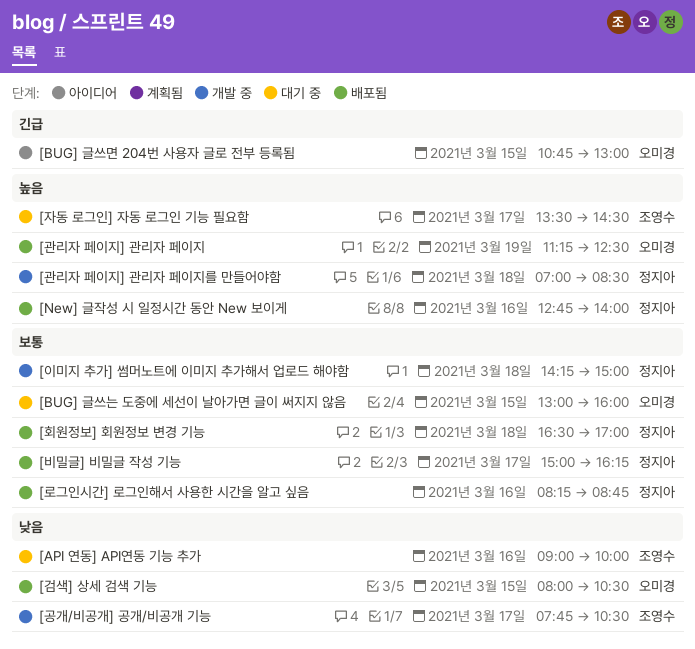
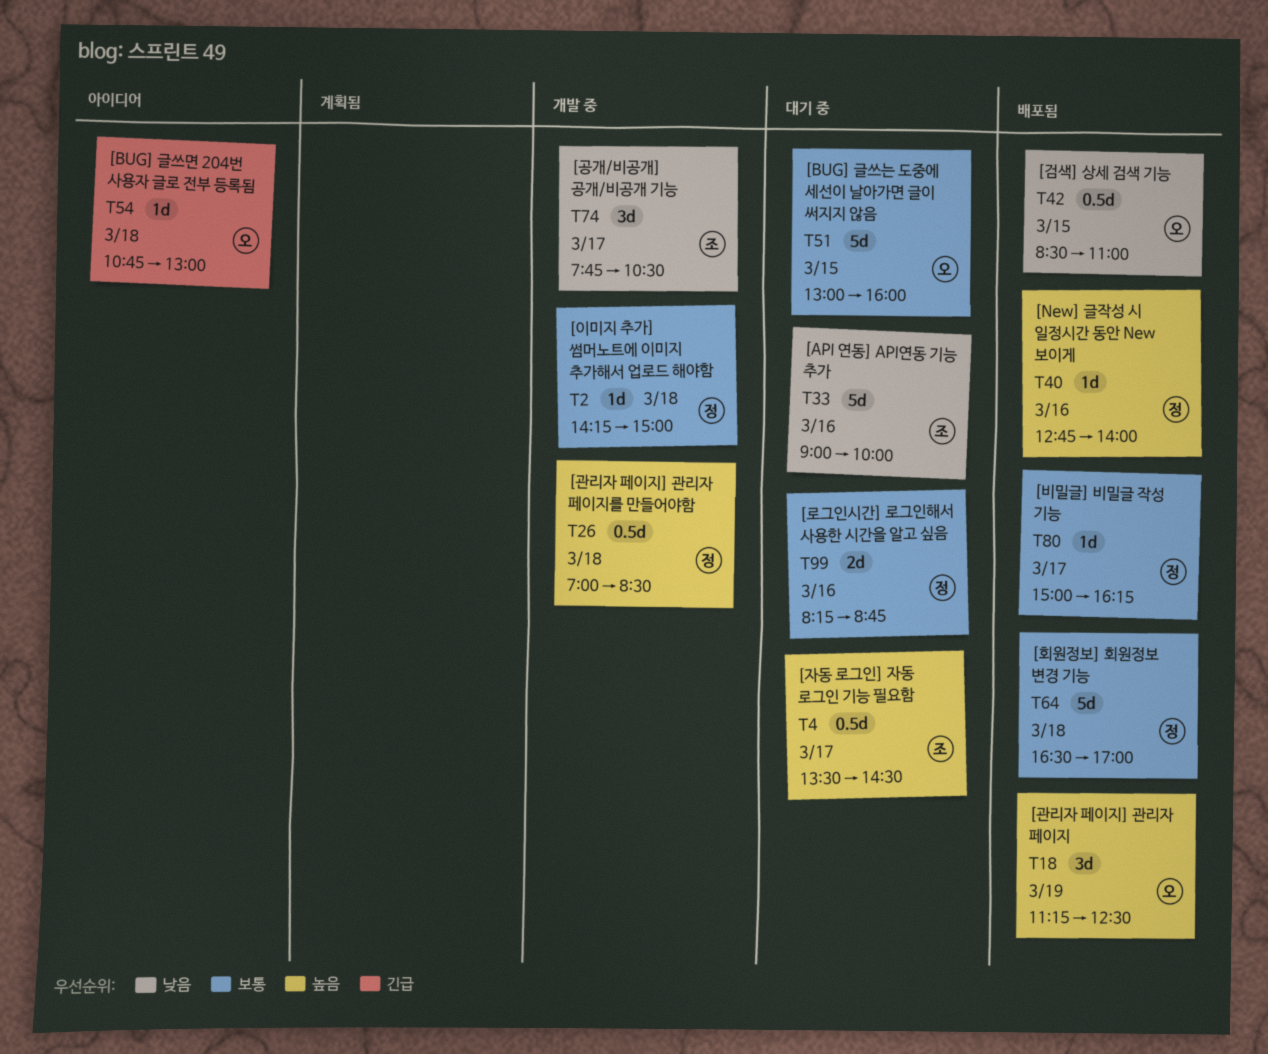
[BUG] 글쓰면 204번 사용자 글로 전부 등록됨, day: Mar 15 -> Mar 18
[검색] 상세 검색 기능, begins: 08:00 -> 08:30
[검색] 상세 검색 기능, ends: 10:30 -> 11:00
[로그인시간] 로그인해서 사용한 시간을 알고 싶음, status: 배포됨 -> 대기 중

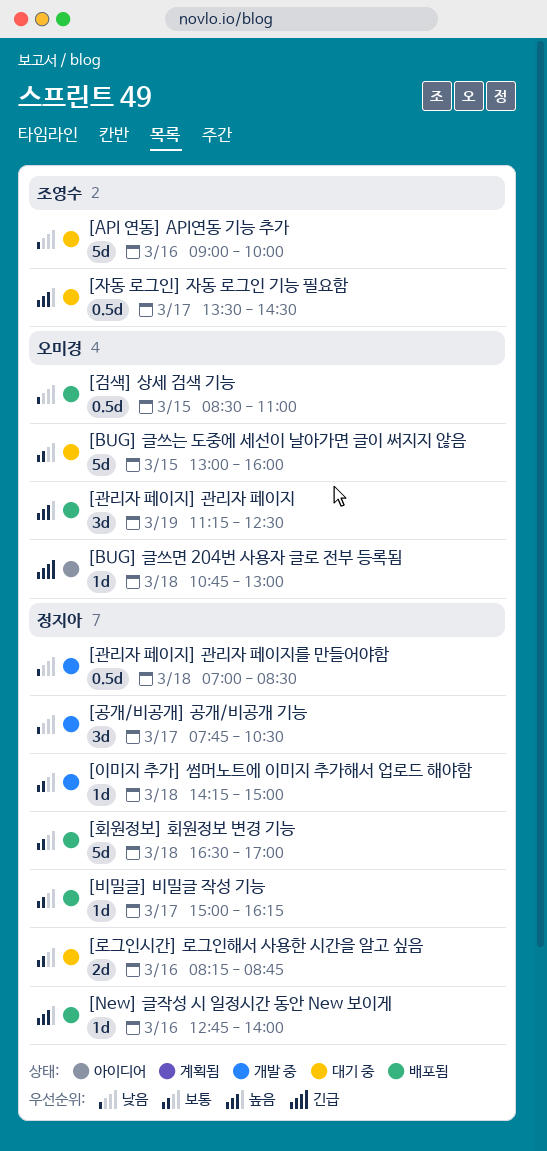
[공개/비공개] 공개/비공개 기능, owner: 조영수 -> 정지아
[관리자 페이지] 관리자 페이지를 만들어야함, priority: 높음 -> 낮음

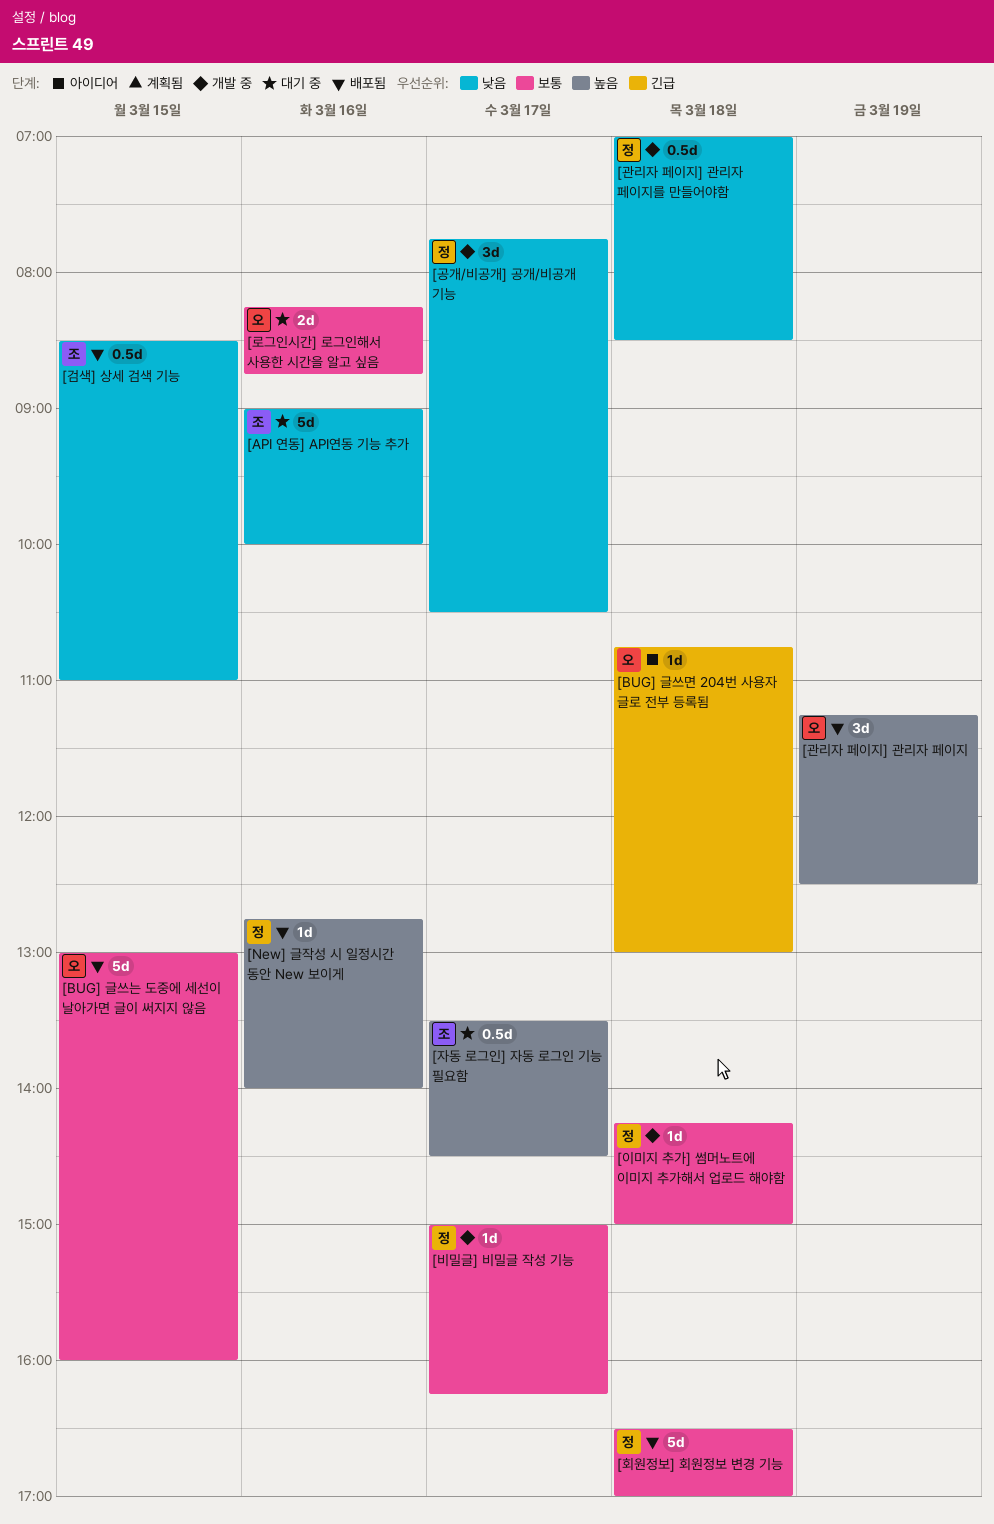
[BUG] 글쓰는 도중에 세선이 날아가면 글이 써지지 않음, status: 대기 중 -> 배포됨
[검색] 상세 검색 기능, owner: 오미경 -> 조영수
[로그인시간] 로그인해서 사용한 시간을 알고 싶음, owner: 정지아 -> 오미경
[비밀글] 비밀글 작성 기능, status: 배포됨 -> 개발 중

